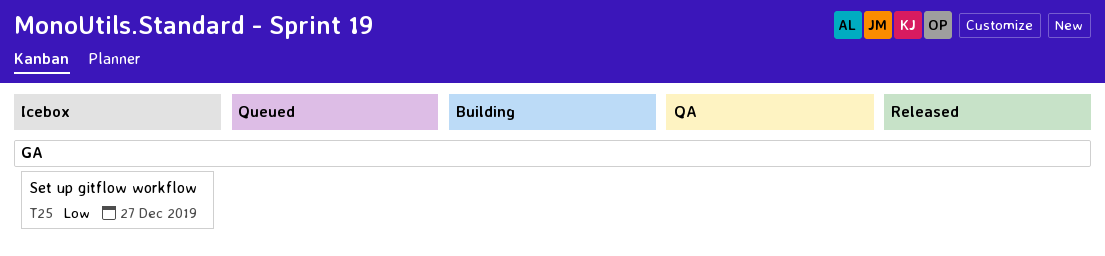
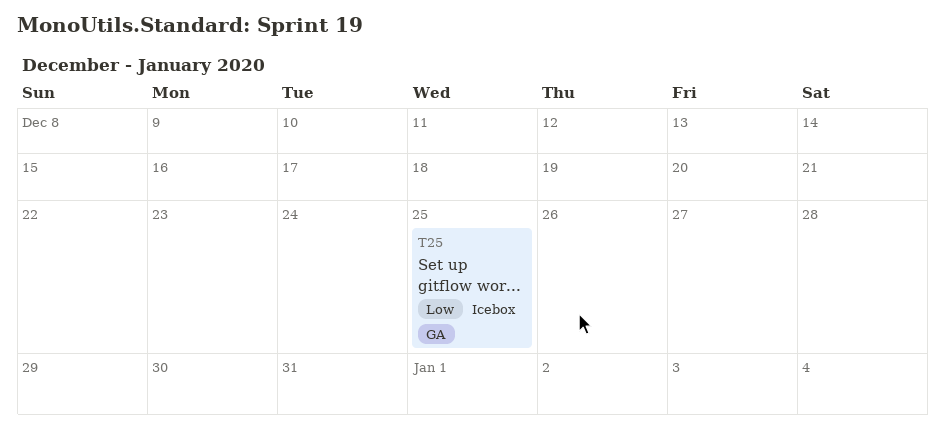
T25, due: Dec 27 -> Dec 25

